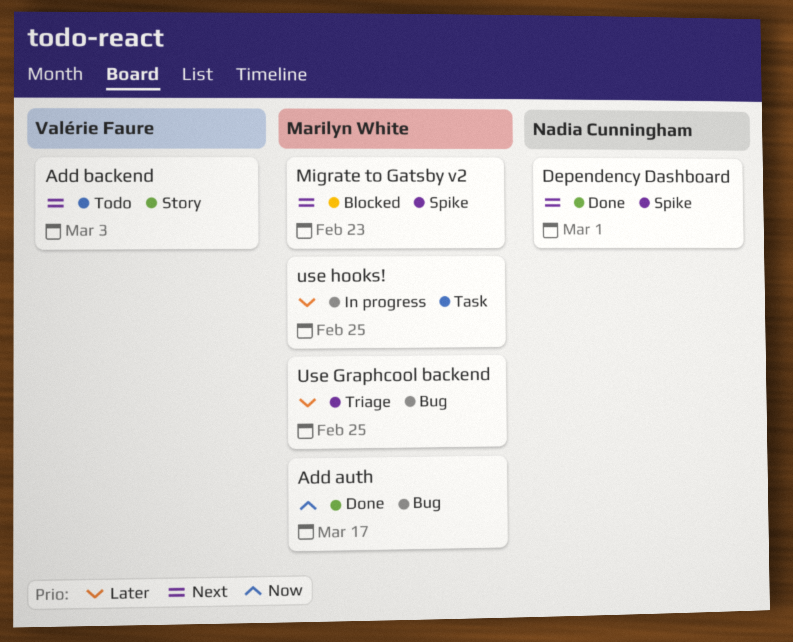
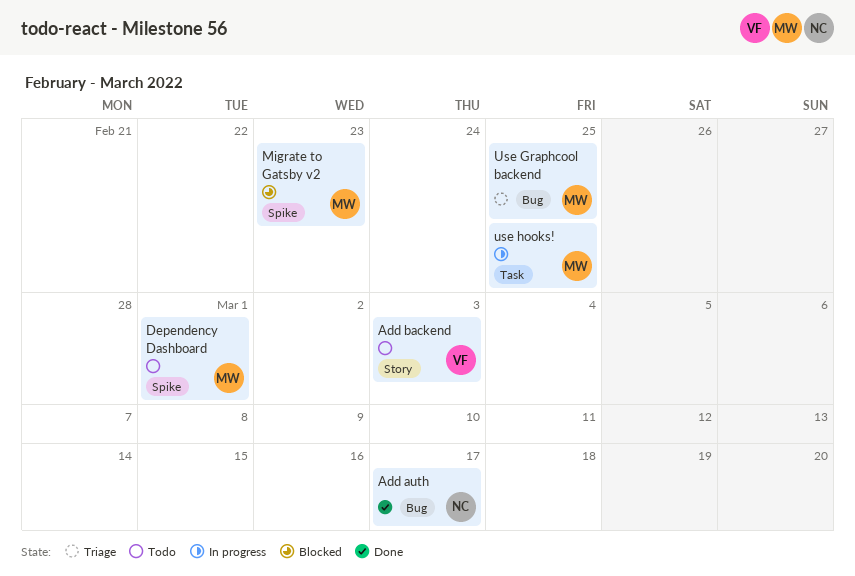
Add auth, owner: Marilyn White -> Nadia Cunningham
Dependency Dashboard, status: Done -> Todo
Dependency Dashboard, owner: Nadia Cunningham -> Marilyn White

